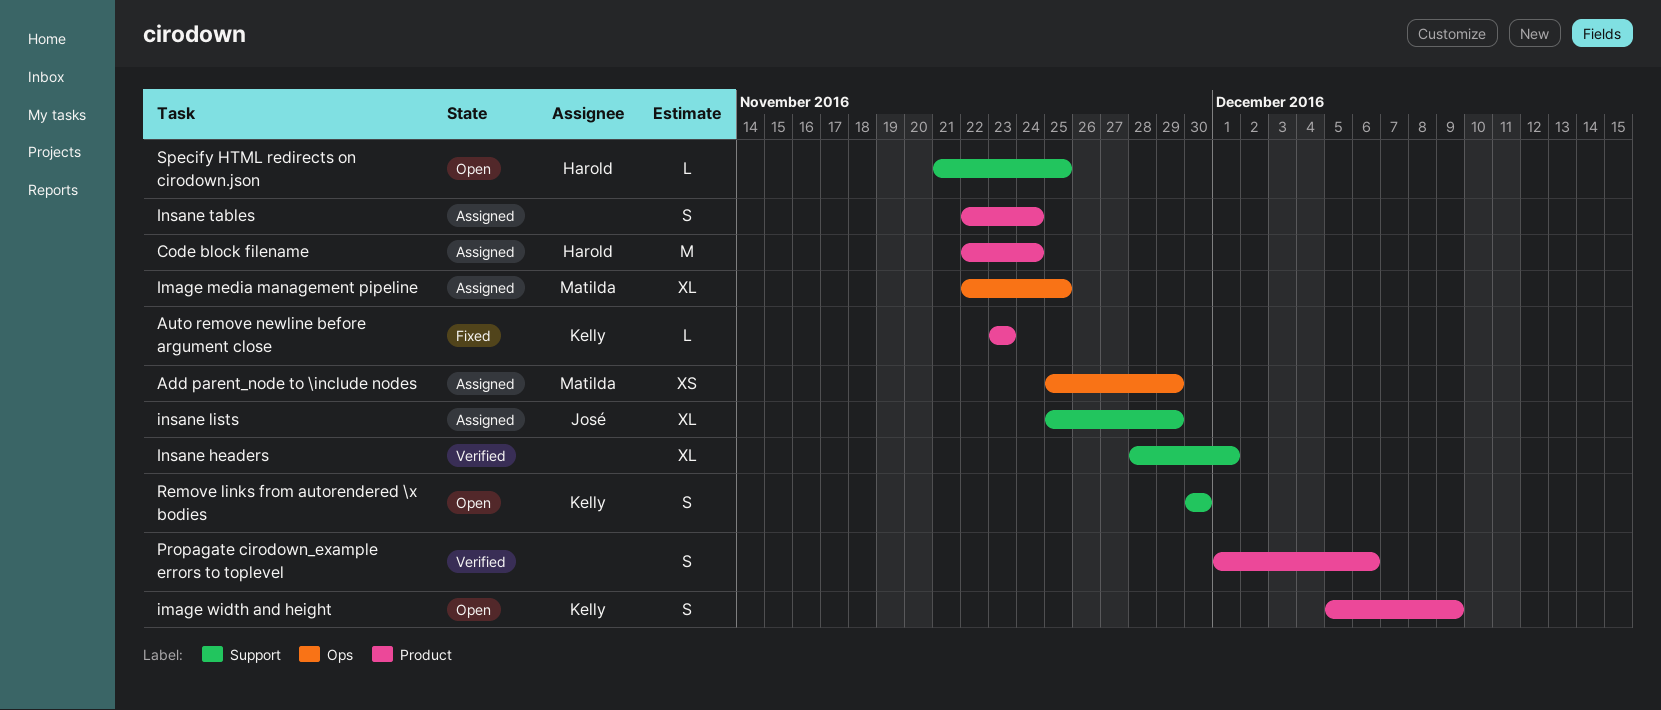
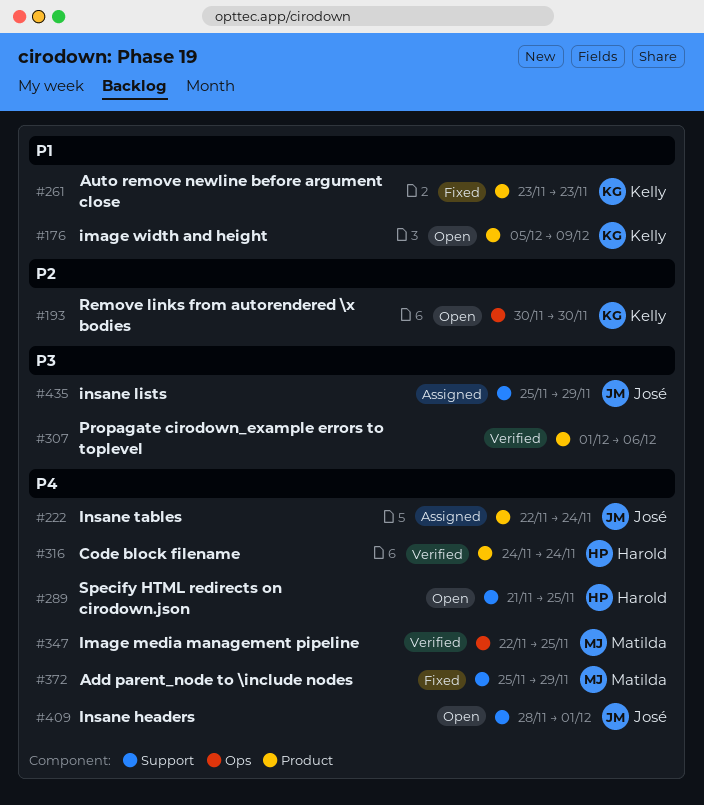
Add parent_node to \include nodes, status: Assigned -> Fixed
Add parent_node to \include nodes, label: Ops -> Support
Code block filename, status: Assigned -> Verified
Code block filename, start: Nov 22 -> Nov 24
Image media management pipeline, status: Assigned -> Verified
Insane headers, status: Verified -> Open
Insane headers, owner: none -> José
Insane tables, owner: none -> José
Remove links from autorendered \x bodies, label: Support -> Ops

